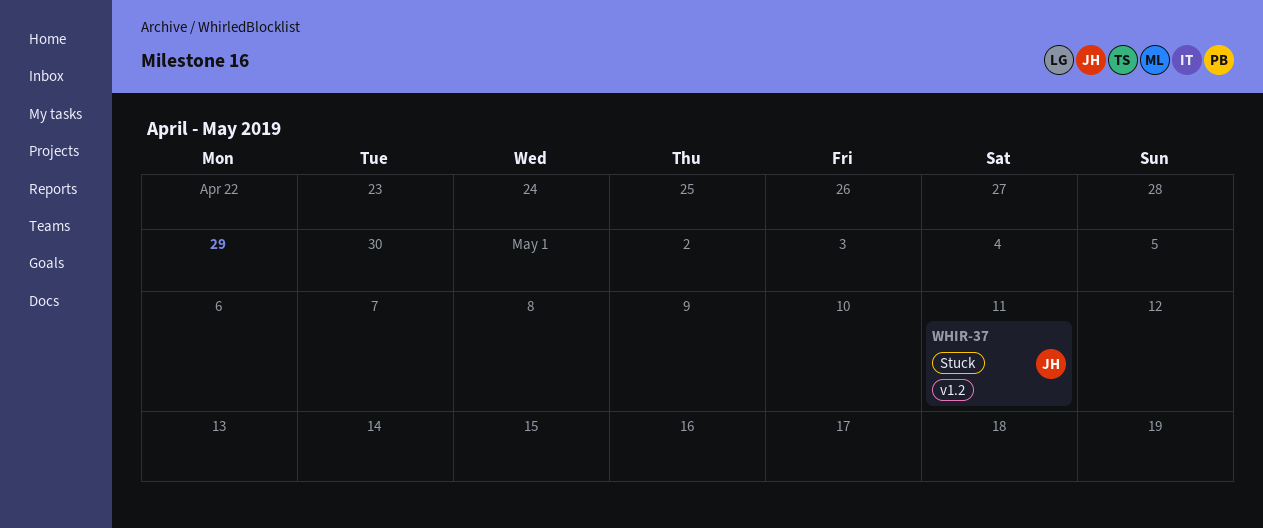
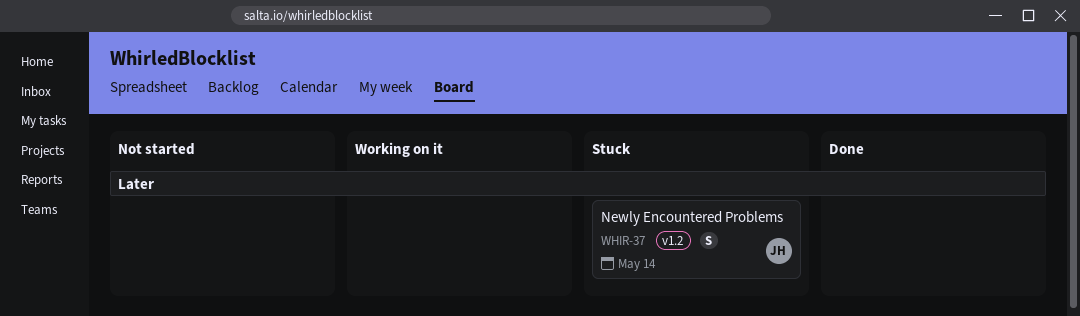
WHIR-37, due: May 11 -> May 14

